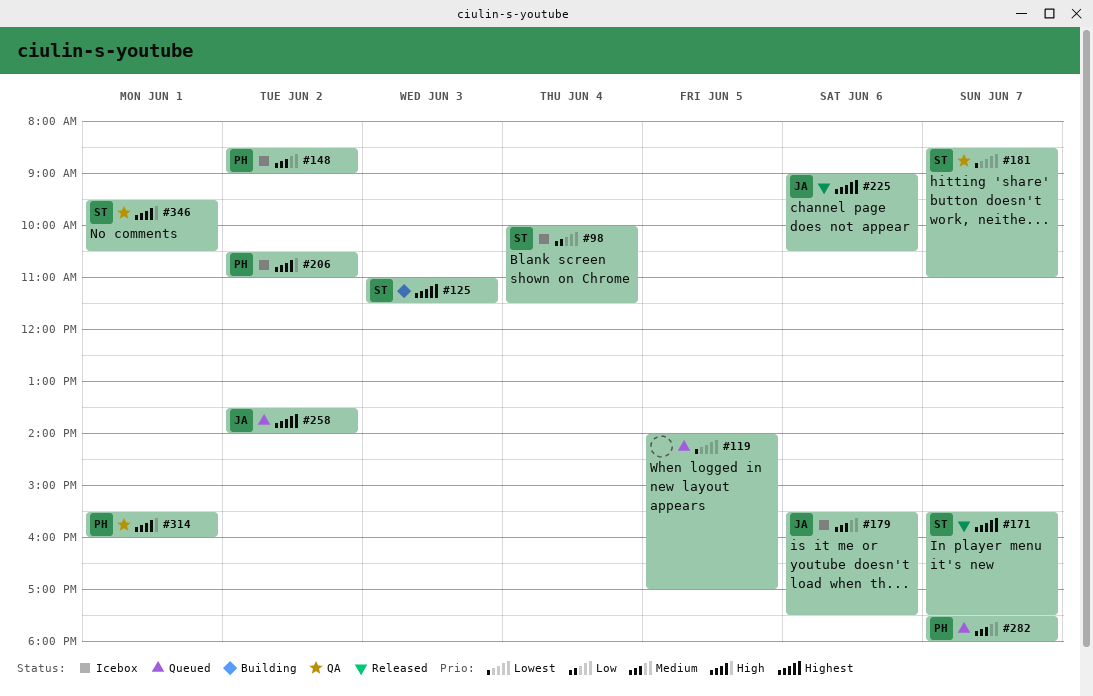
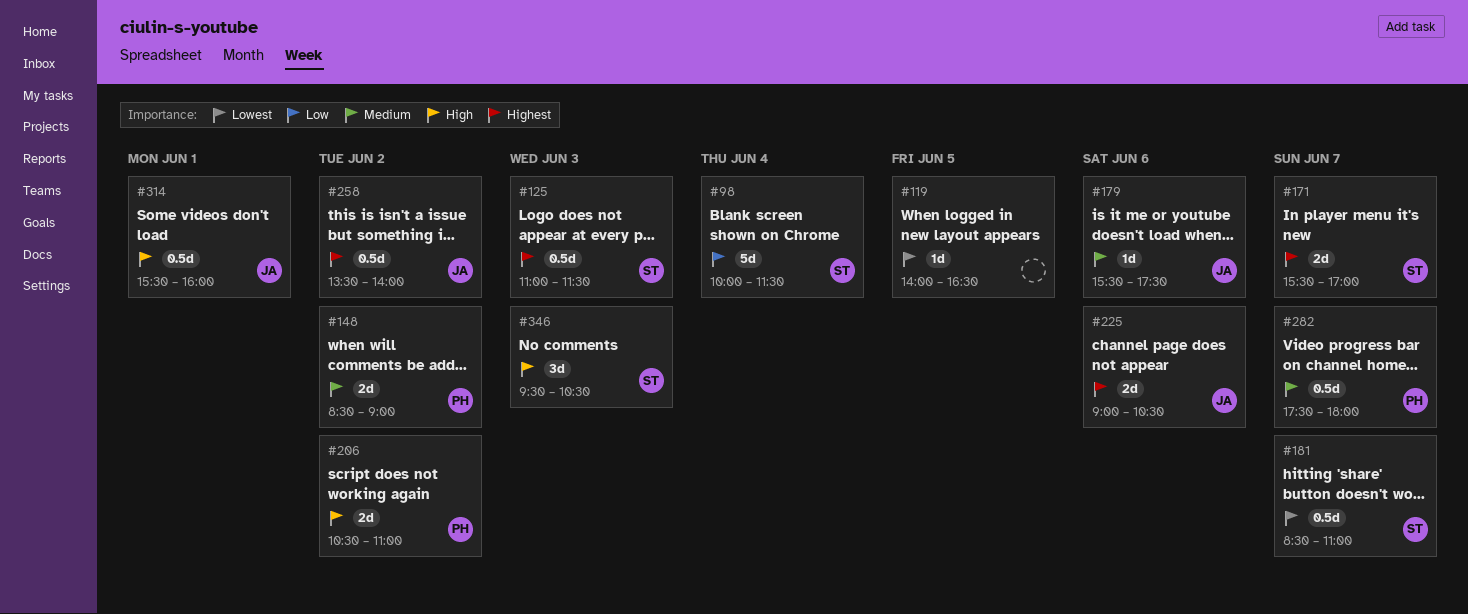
#119, ends: 17:00 -> 16:30
#171, ends: 17:30 -> 17:00
#314, owner: PH -> JA
#346, day: Jun 1 -> Jun 3

